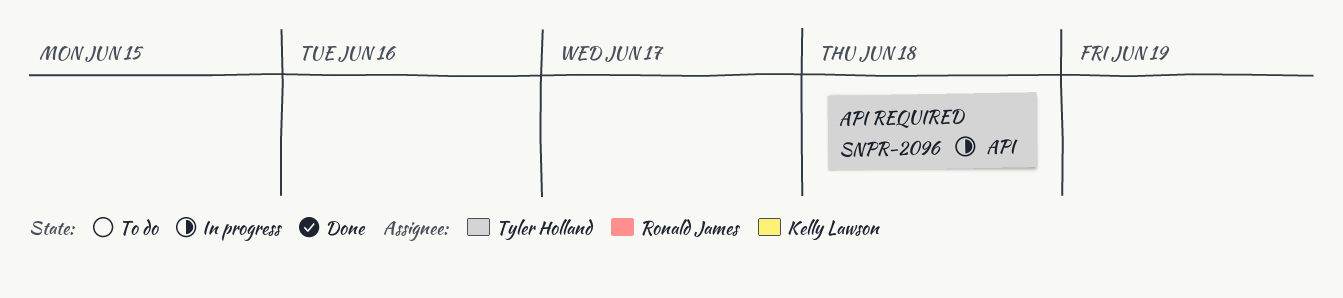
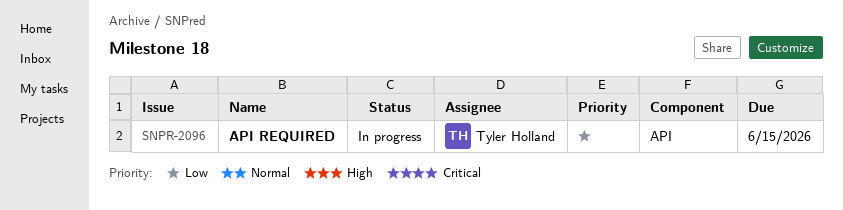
SNPR-2096, due: Jun 18 -> Jun 15

